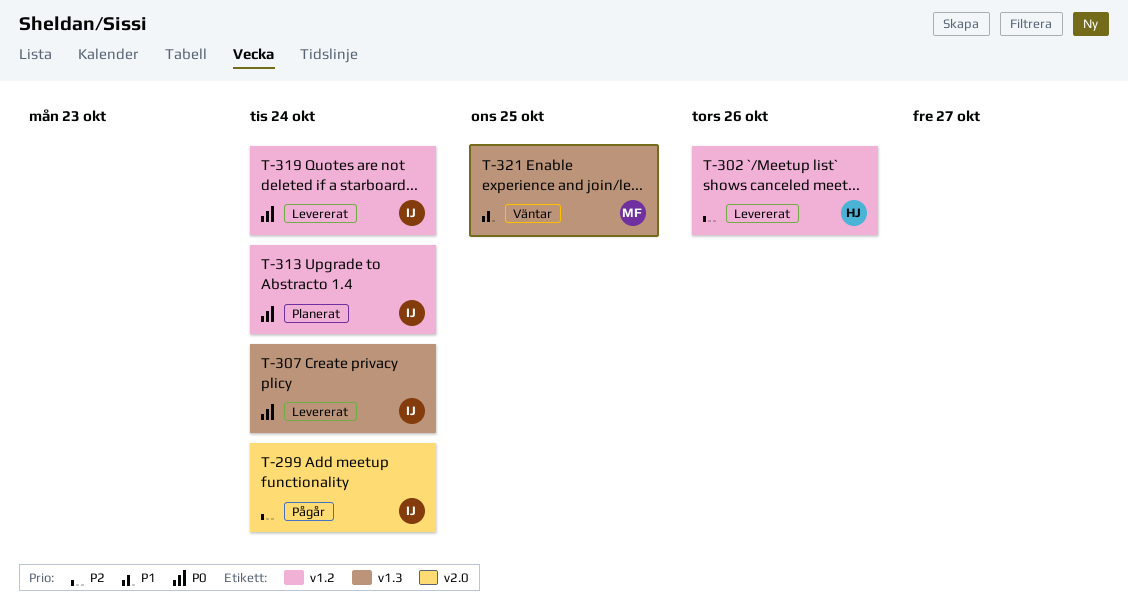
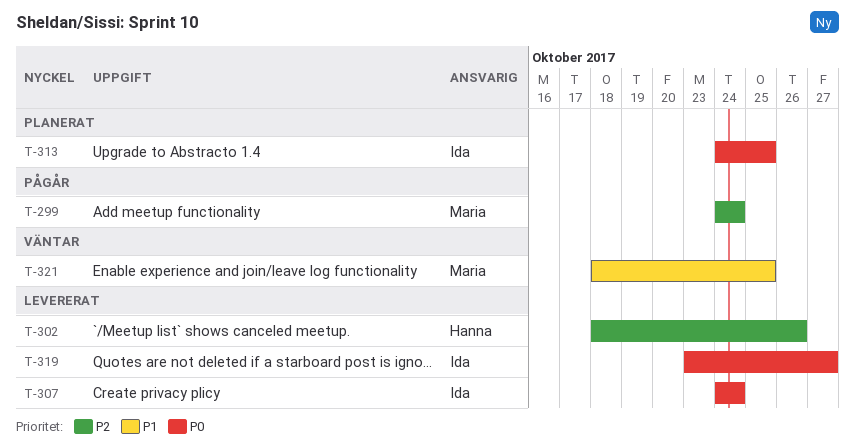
T-299, owner: Ida -> Maria
T-313, due: Oct 24 -> Oct 25
T-319, due: Oct 24 -> Oct 27

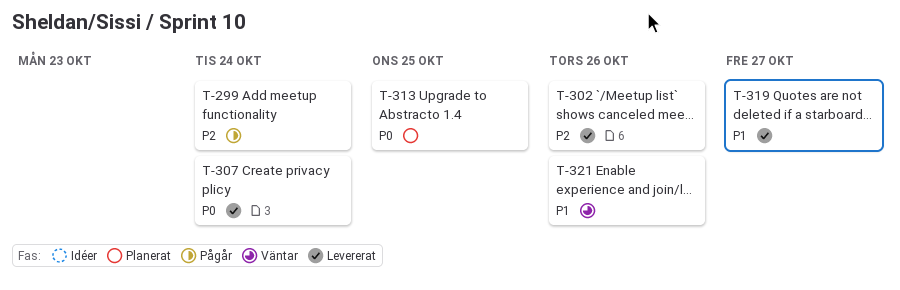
T-319, priority: P0 -> P1
T-321, due: Oct 25 -> Oct 26

